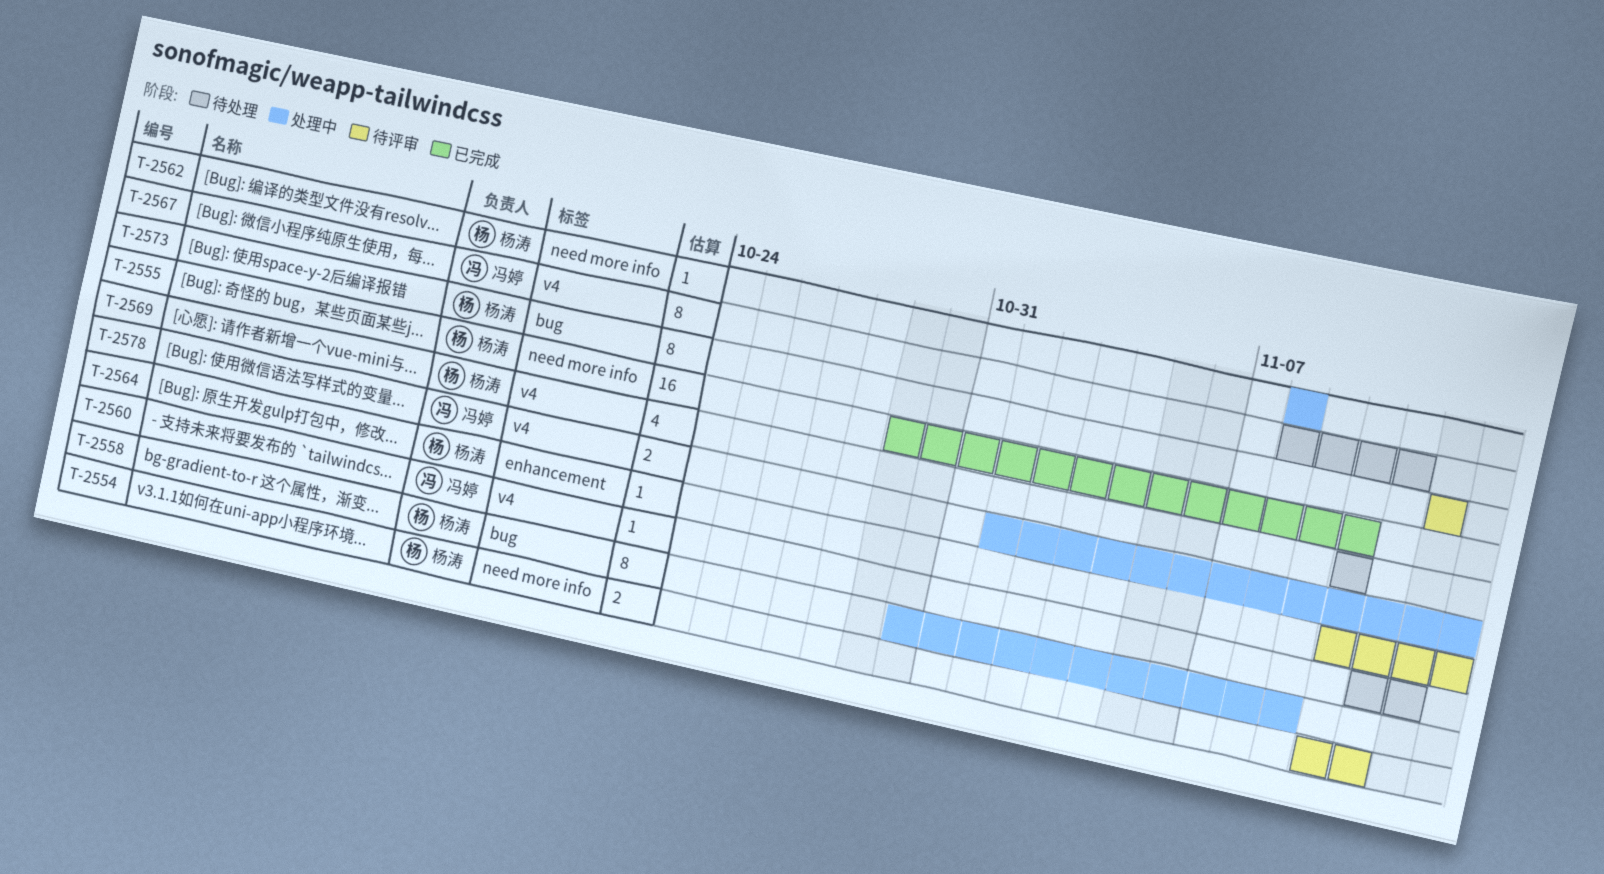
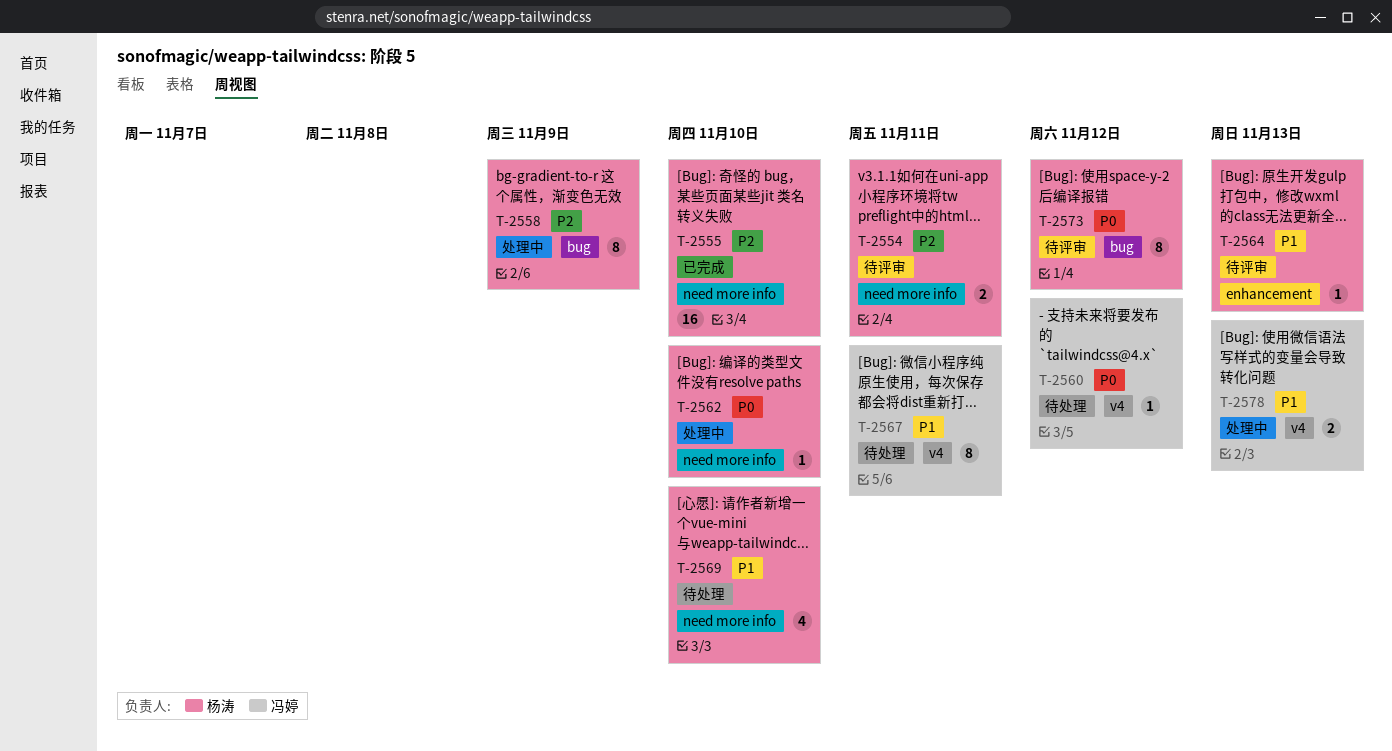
T-2562, due: Nov 8 -> Nov 10
T-2569, label: v4 -> need more info

